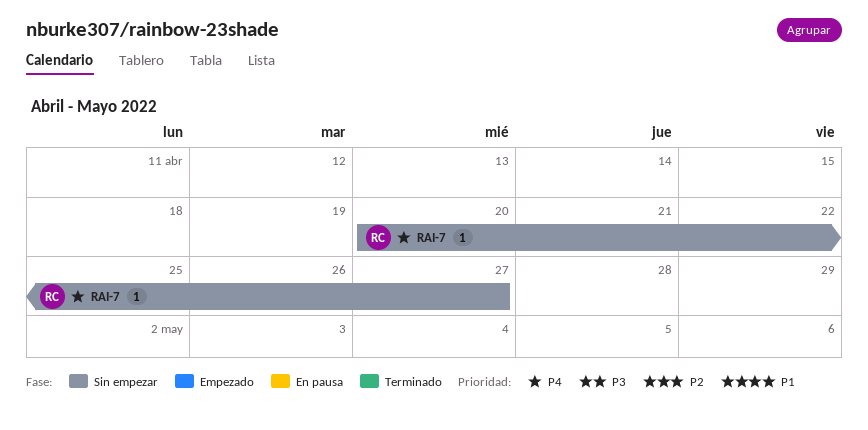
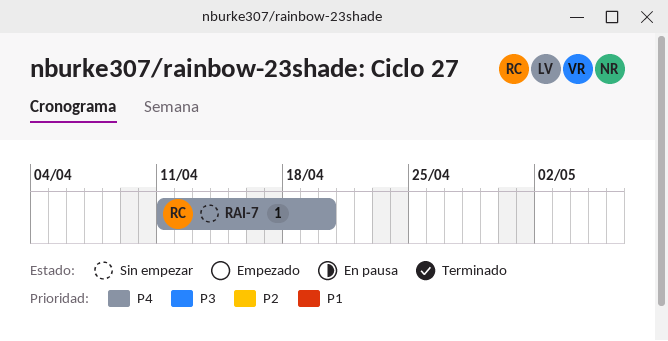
RAI-7, start: Apr 20 -> Apr 11
RAI-7, due: Apr 27 -> Apr 20

